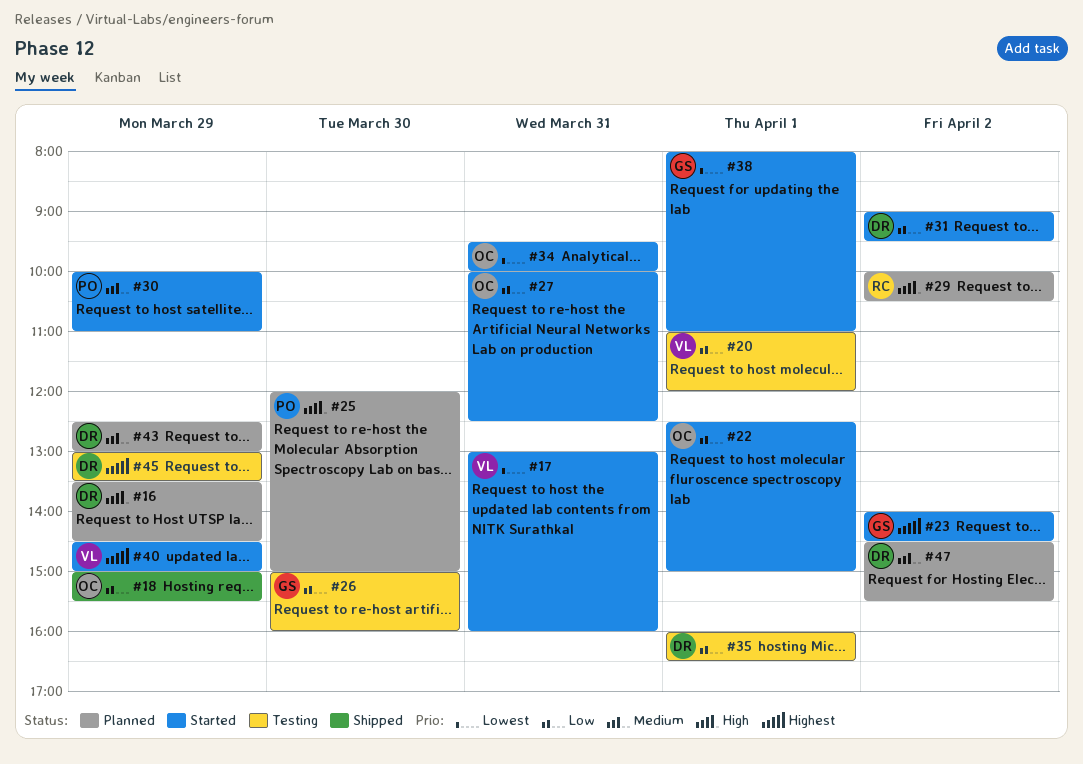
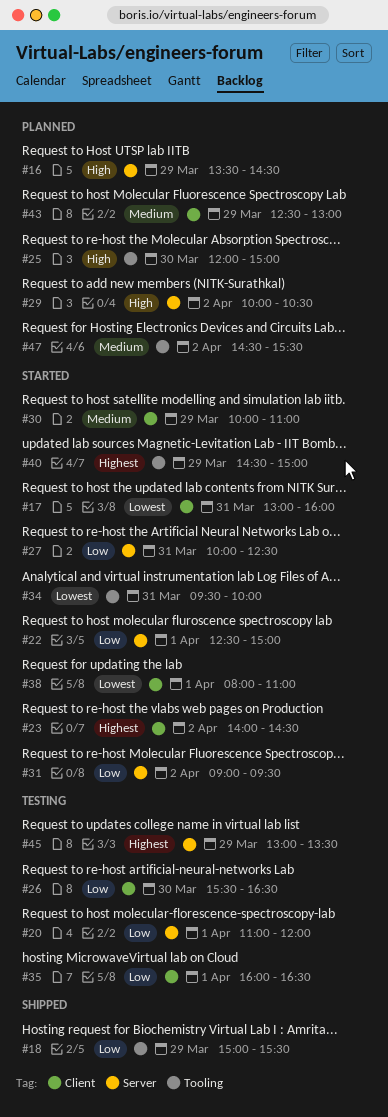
#26, begins: 15:00 -> 15:30
#26, ends: 16:00 -> 16:30

